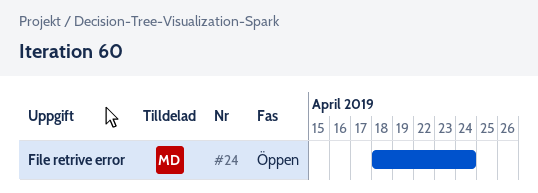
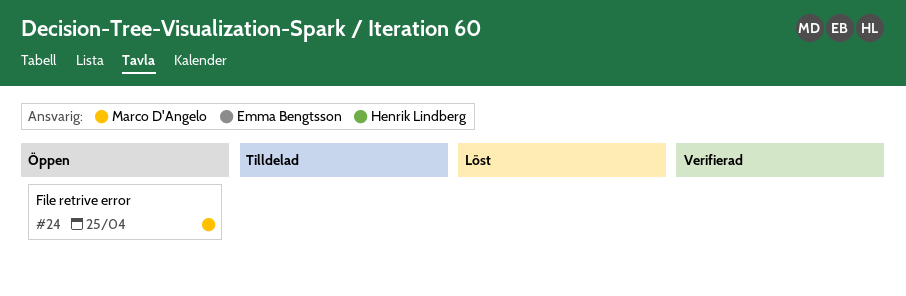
#24, due: Apr 24 -> Apr 25

